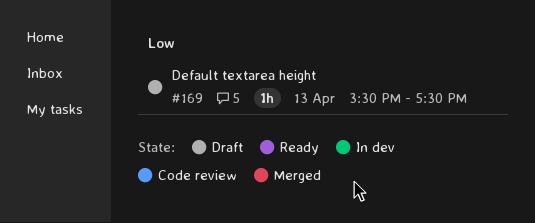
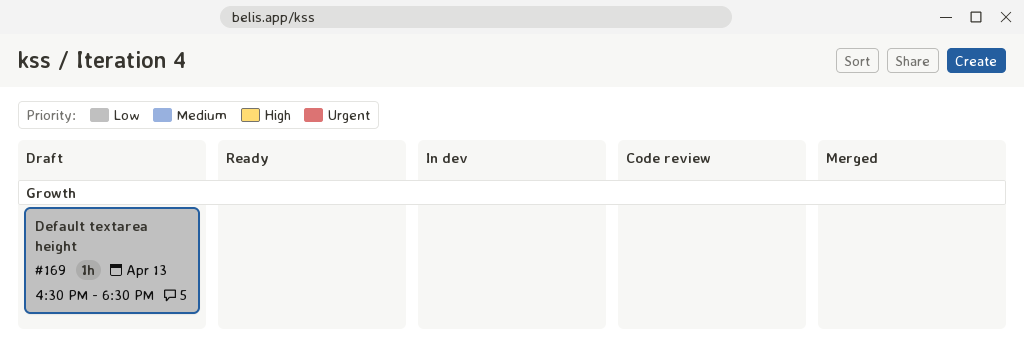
#169, begins: 15:30 -> 16:30
#169, ends: 17:30 -> 18:30

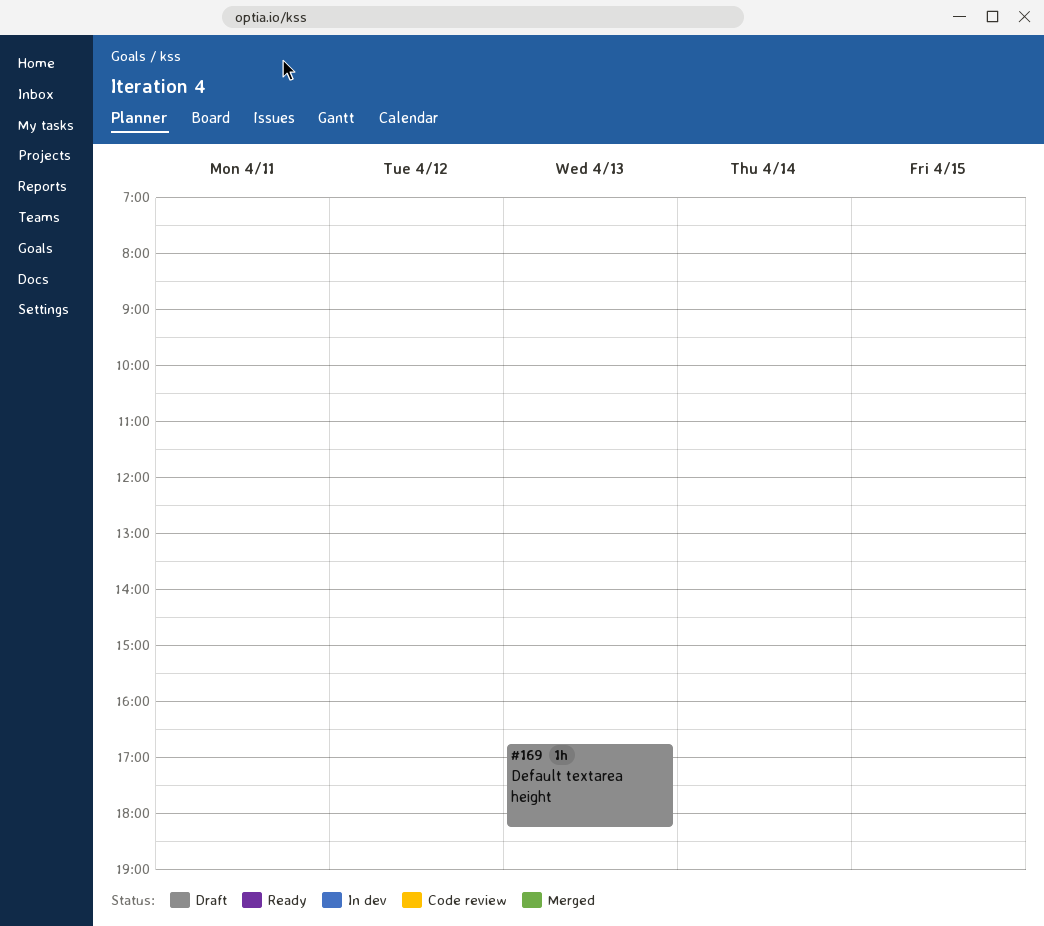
#169, begins: 16:30 -> 16:45
#169, ends: 18:30 -> 18:15

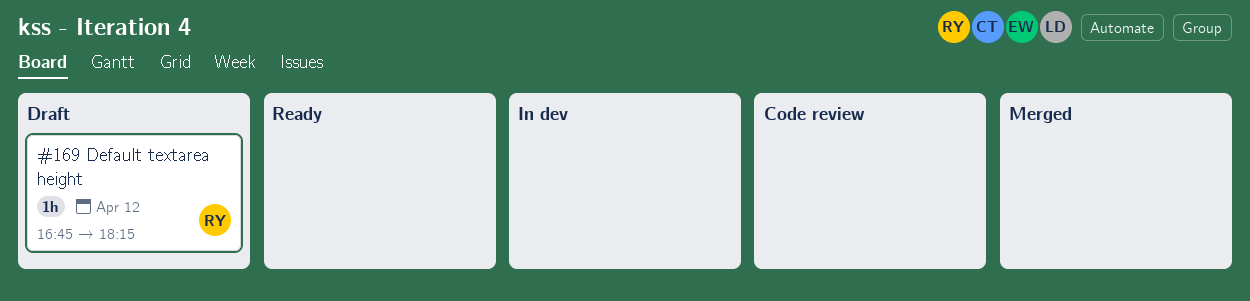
#169, day: Apr 13 -> Apr 12

